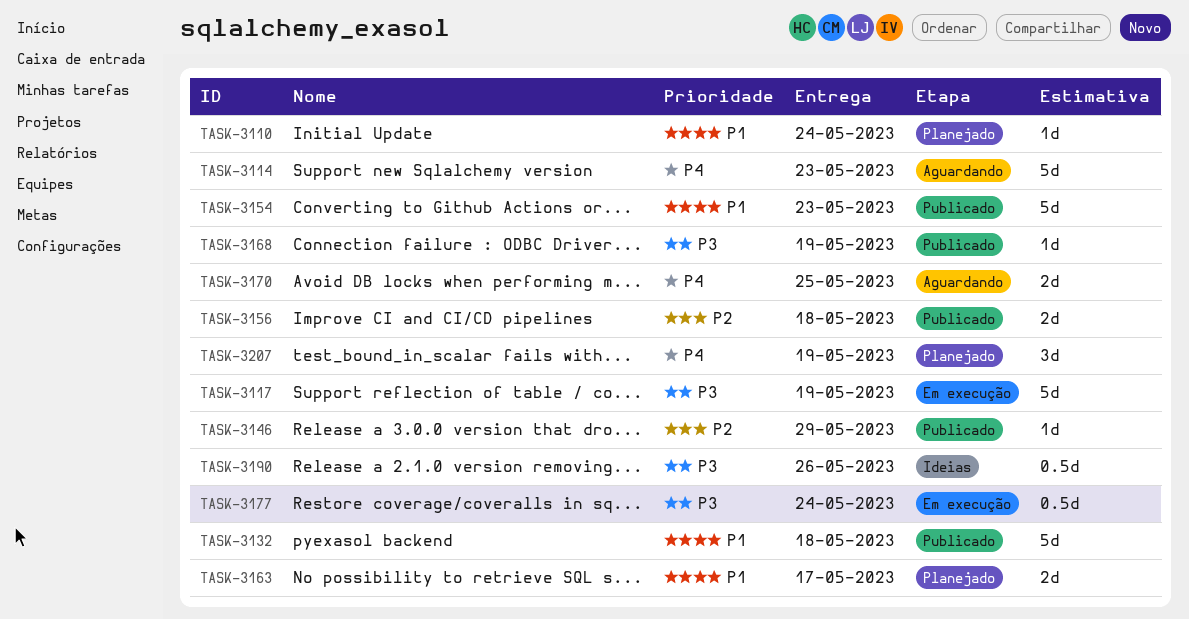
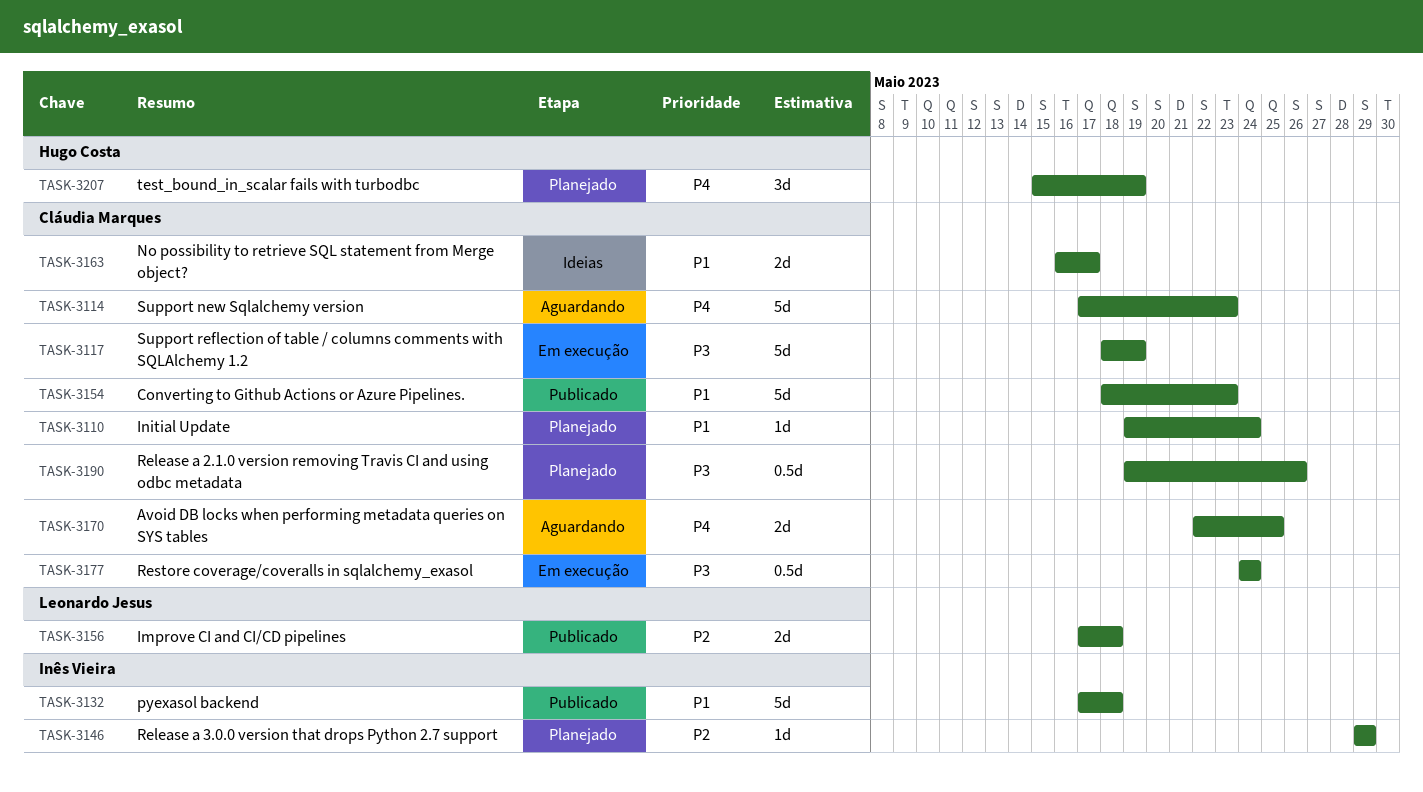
TASK-3146, status: Publicado -> Planejado
TASK-3163, status: Planejado -> Ideias
TASK-3168: present -> none
TASK-3190, status: Ideias -> Planejado

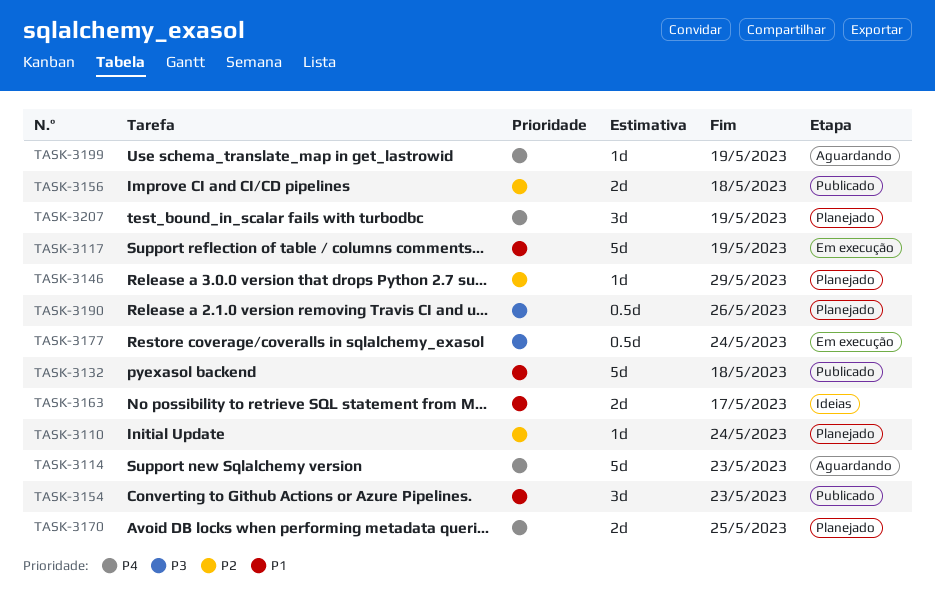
TASK-3110, priority: P1 -> P2
TASK-3117, priority: P3 -> P1
TASK-3154, estimate: 5d -> 3d
TASK-3170, status: Aguardando -> Planejado
TASK-3199: none -> present

